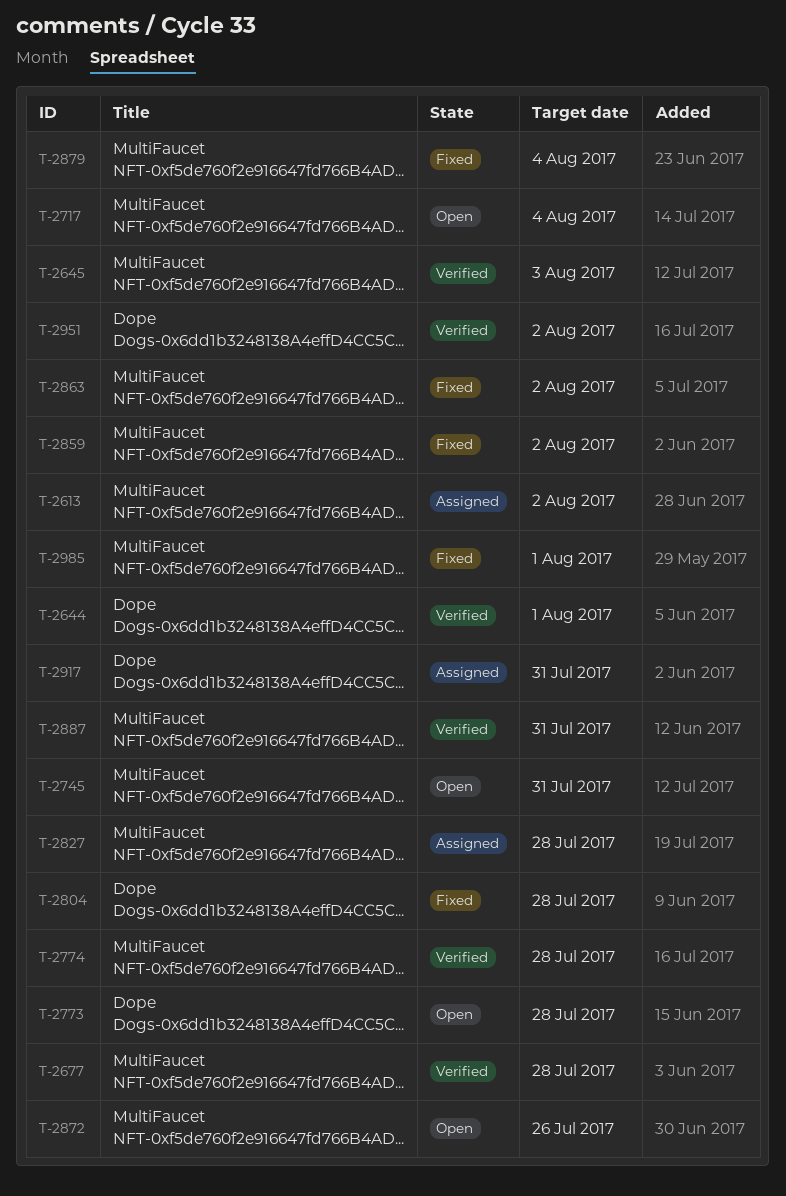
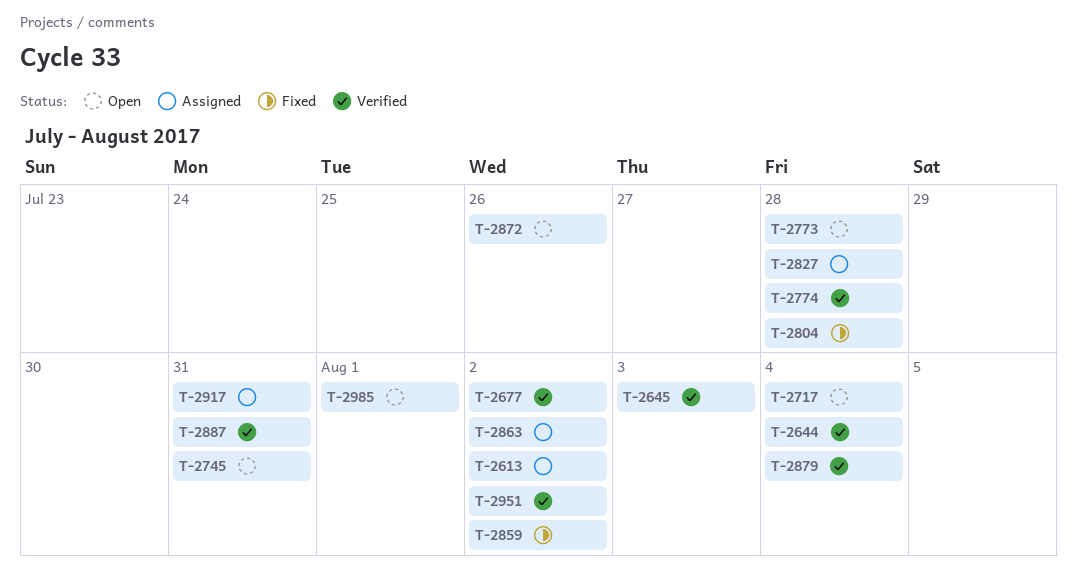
T-2644, due: Aug 1 -> Aug 4
T-2677, due: Jul 28 -> Aug 2
T-2863, status: Fixed -> Assigned
T-2879, status: Fixed -> Verified
T-2985, status: Fixed -> Open

